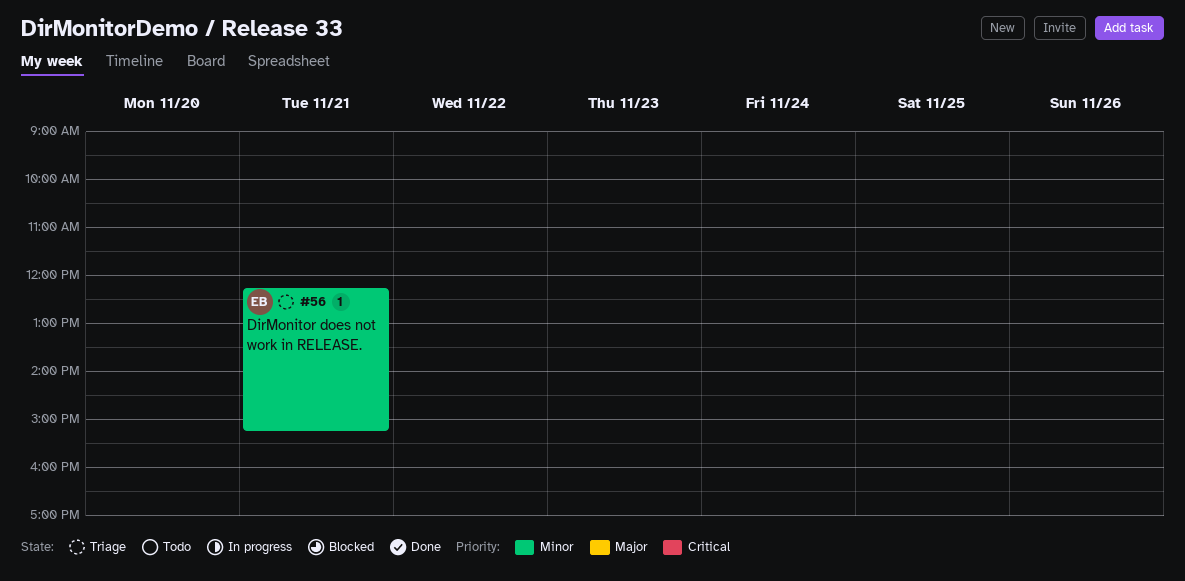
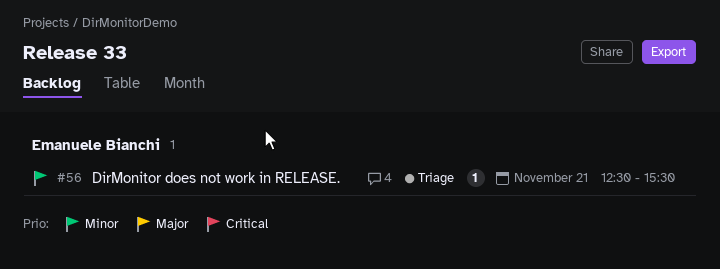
#56, begins: 12:15 -> 12:30
#56, ends: 15:15 -> 15:30

